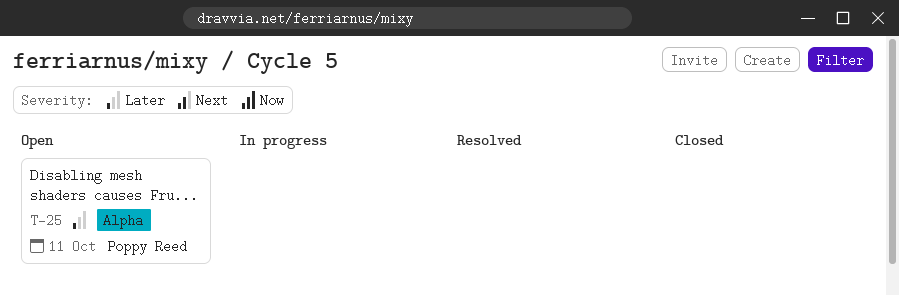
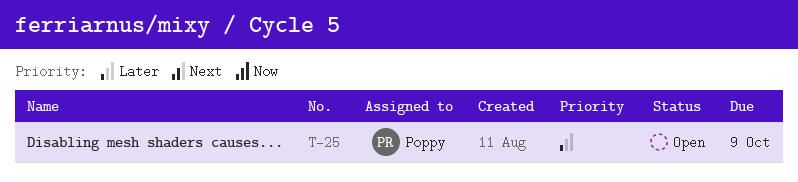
T-25, due: Oct 11 -> Oct 9

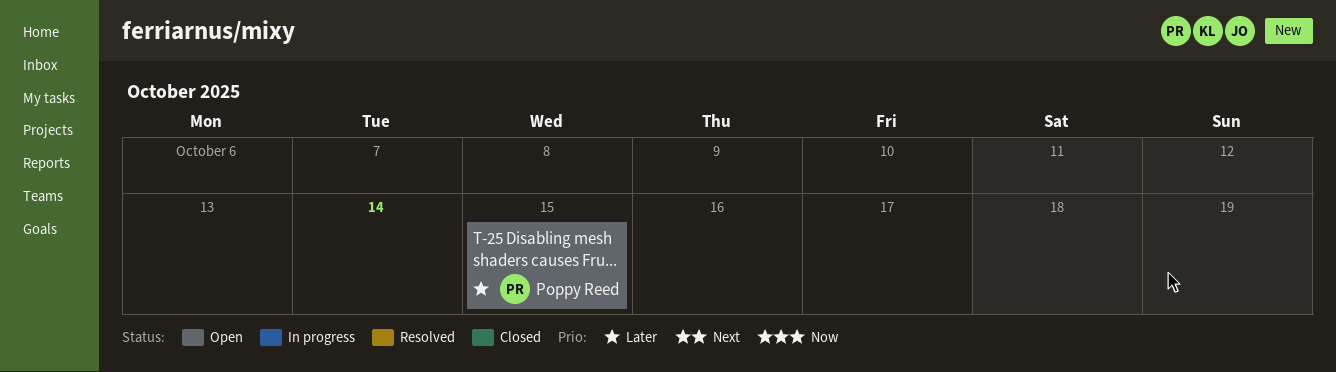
T-25, due: Oct 9 -> Oct 15

